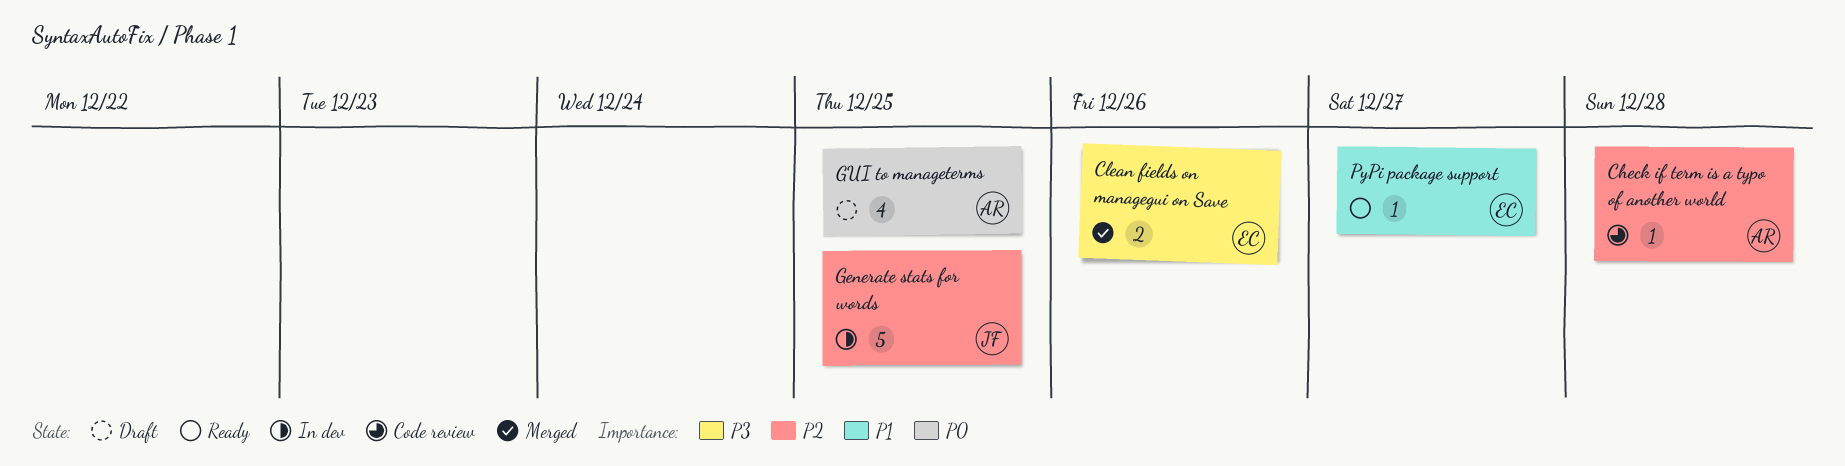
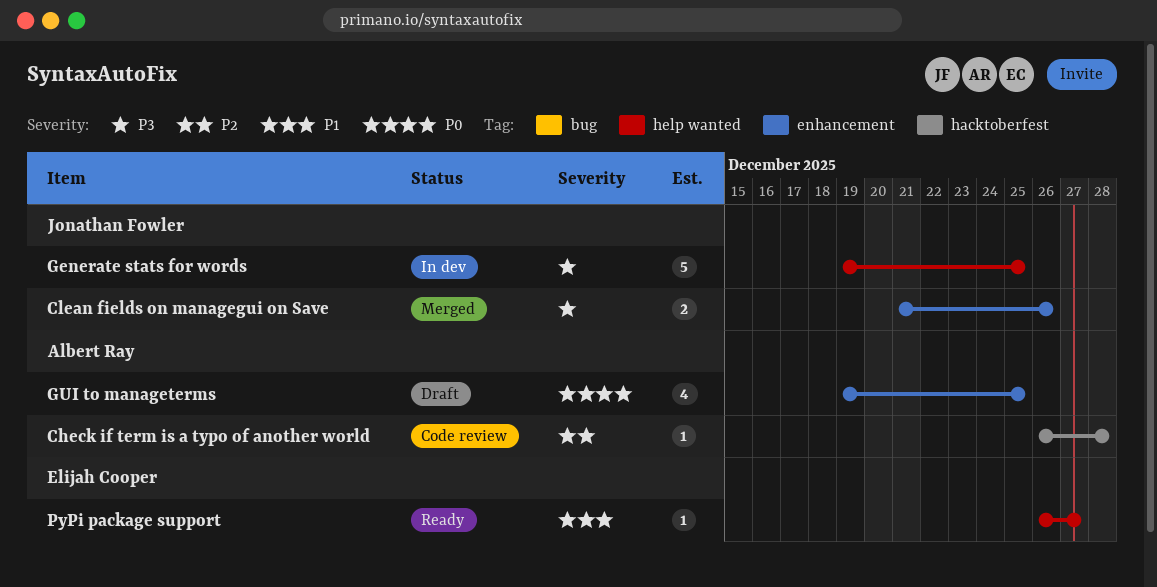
Clean fields on managegui on Save, owner: Elijah Cooper -> Jonathan Fowler
Generate stats for words, priority: P2 -> P3

